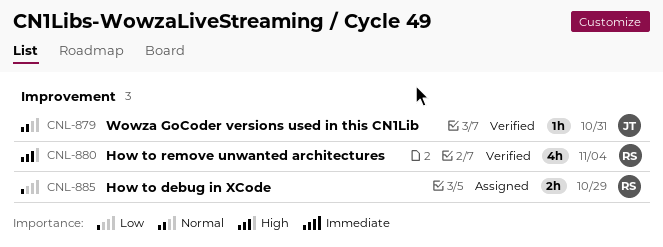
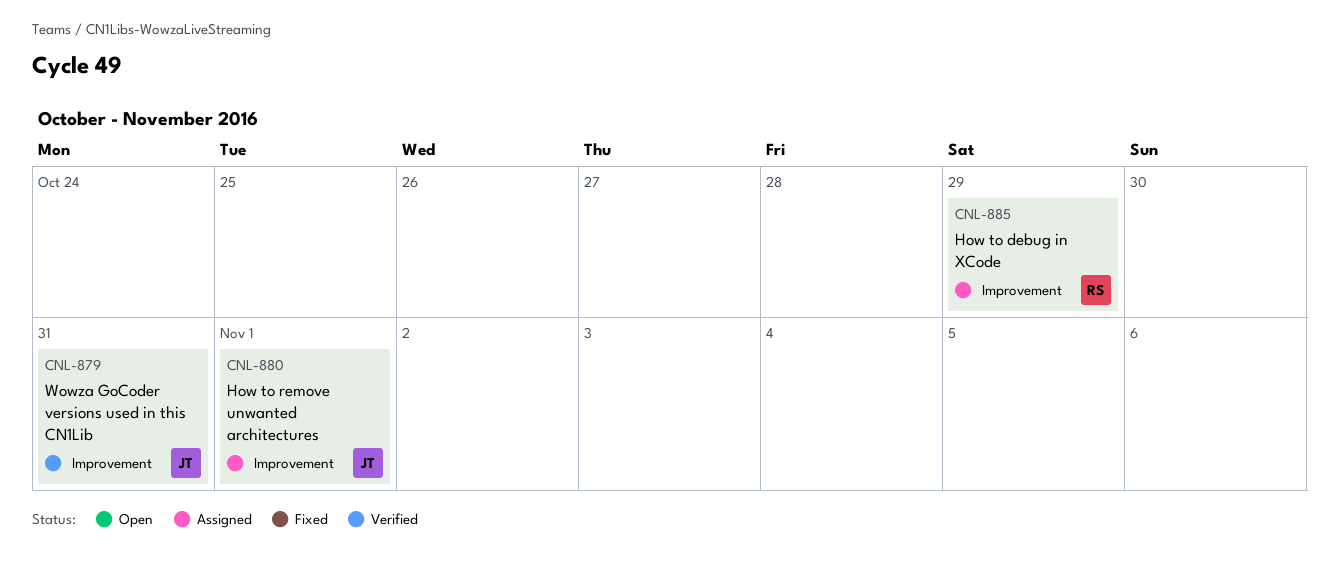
CNL-880, status: Verified -> Assigned
CNL-880, owner: RS -> JT
CNL-880, due: Nov 4 -> Nov 1

